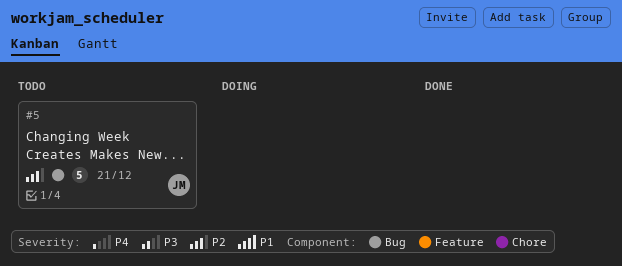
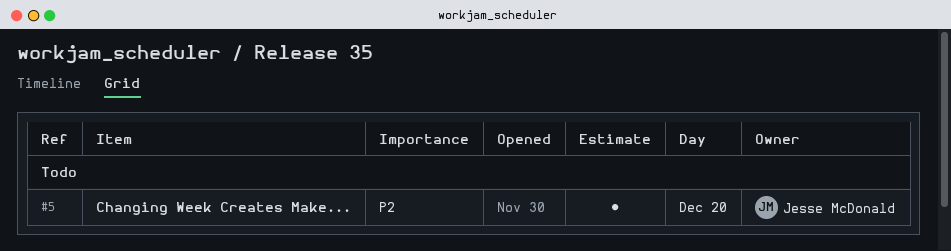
#5, estimate: 5 -> 1
#5, day: Dec 21 -> Dec 20

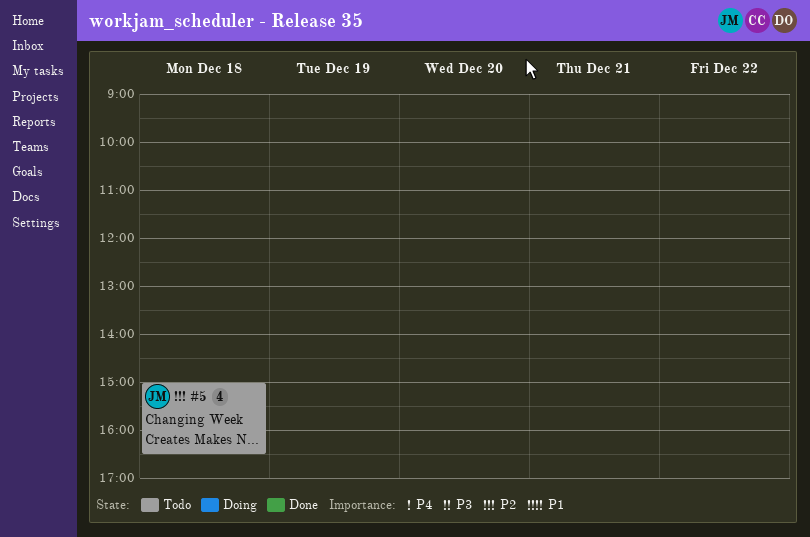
#5, estimate: 1 -> 4
#5, day: Dec 20 -> Dec 18

